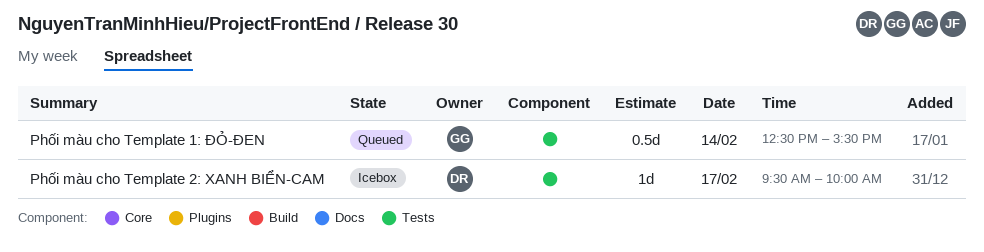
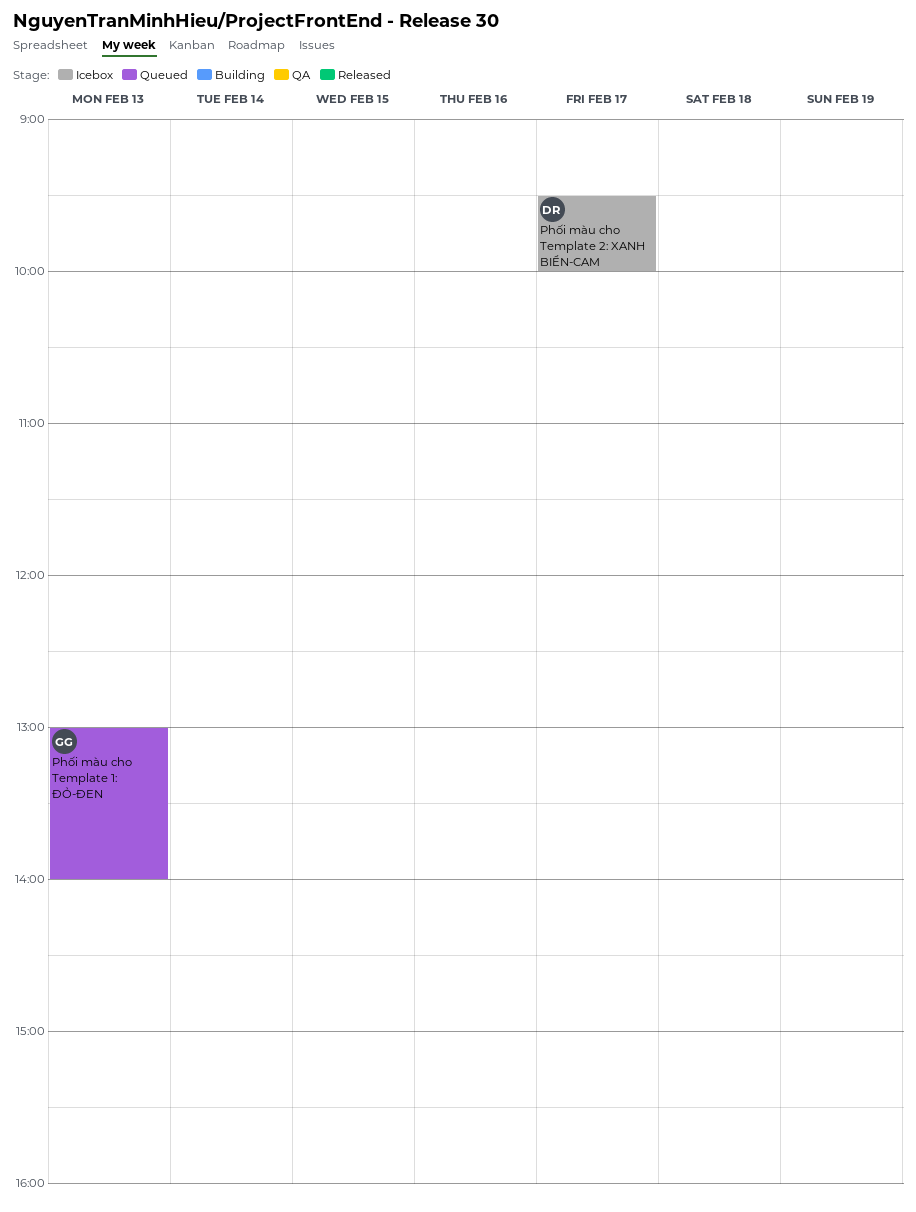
Phối màu cho Template 1: ĐỎ-ĐEN, day: Feb 14 -> Feb 13
Phối màu cho Template 1: ĐỎ-ĐEN, begins: 12:30 -> 13:00
Phối màu cho Template 1: ĐỎ-ĐEN, ends: 15:30 -> 14:00

